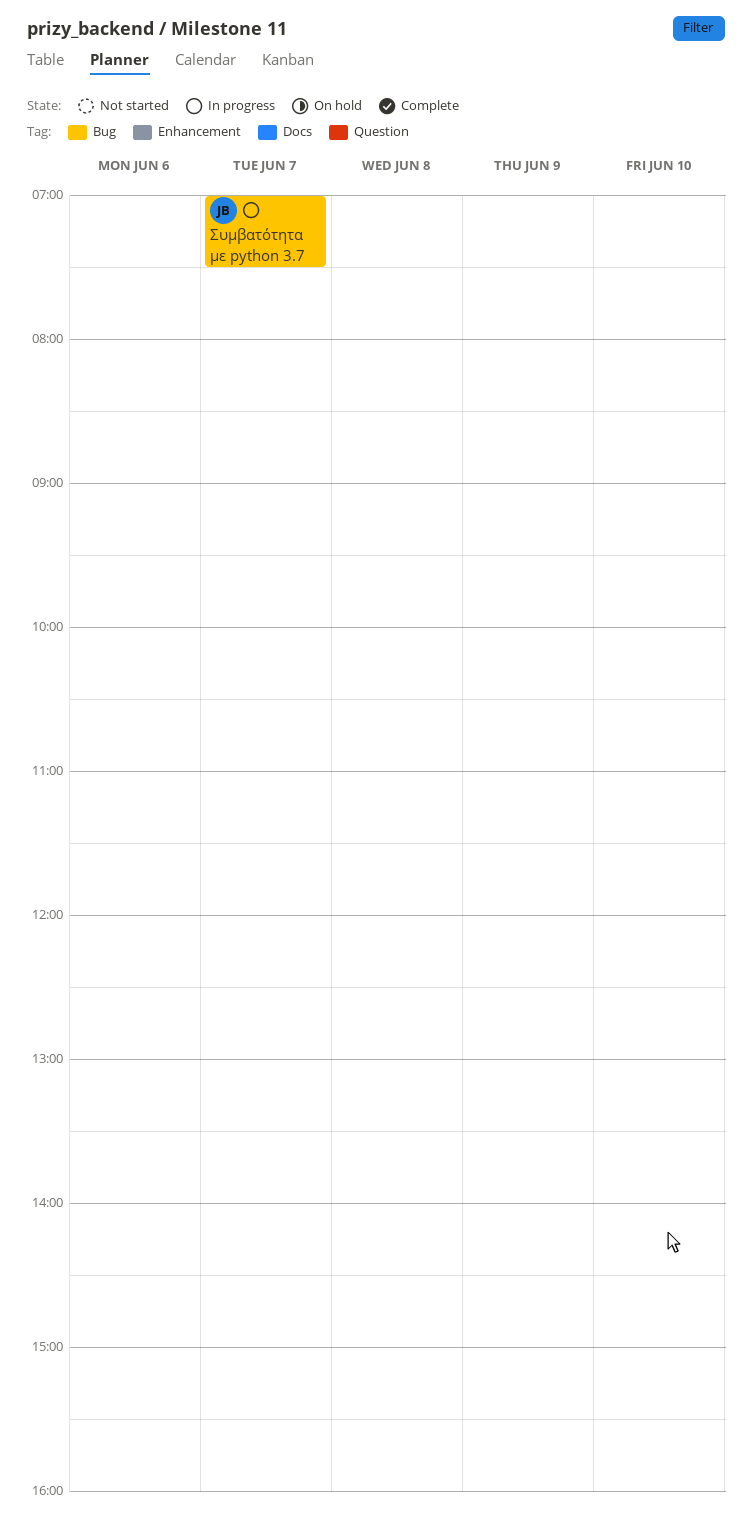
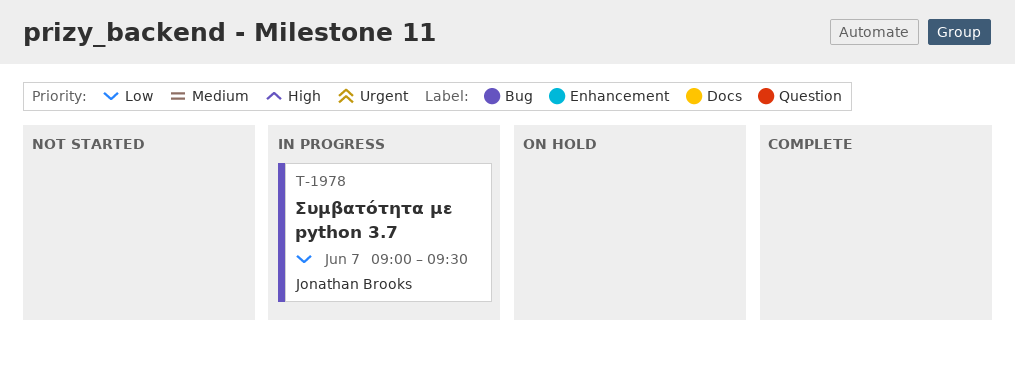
Συμβατότητα με python 3.7, begins: 07:00 -> 09:00
Συμβατότητα με python 3.7, ends: 07:30 -> 09:30

